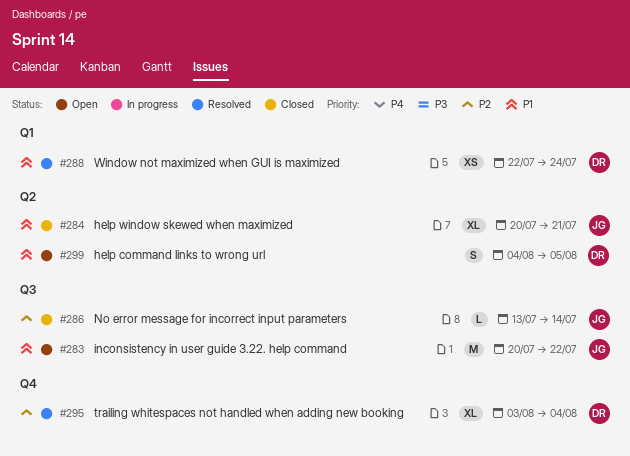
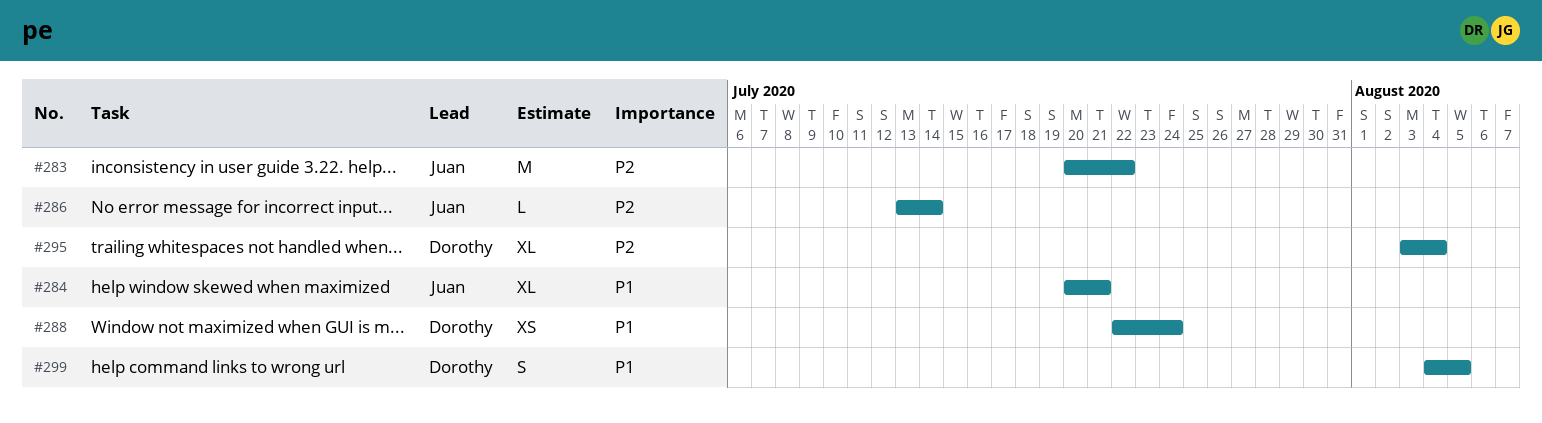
#283, priority: P1 -> P2

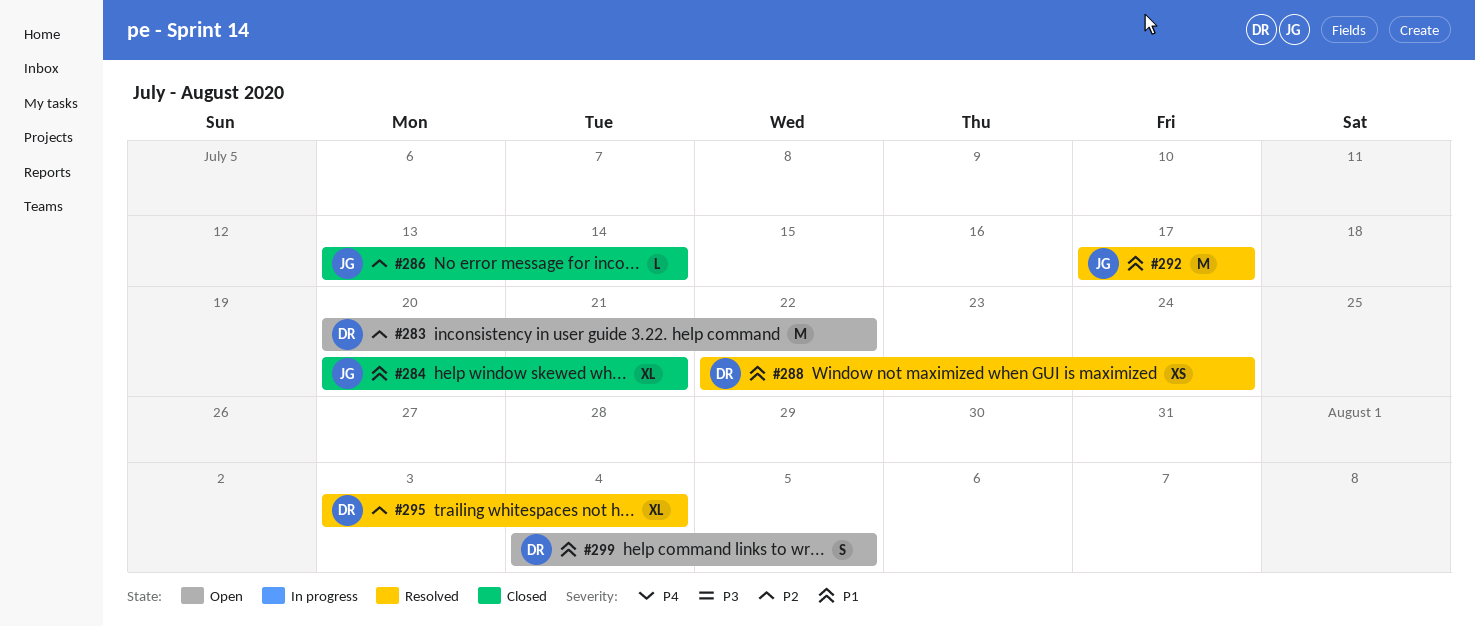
#283, owner: Juan -> Dorothy
#292: none -> present

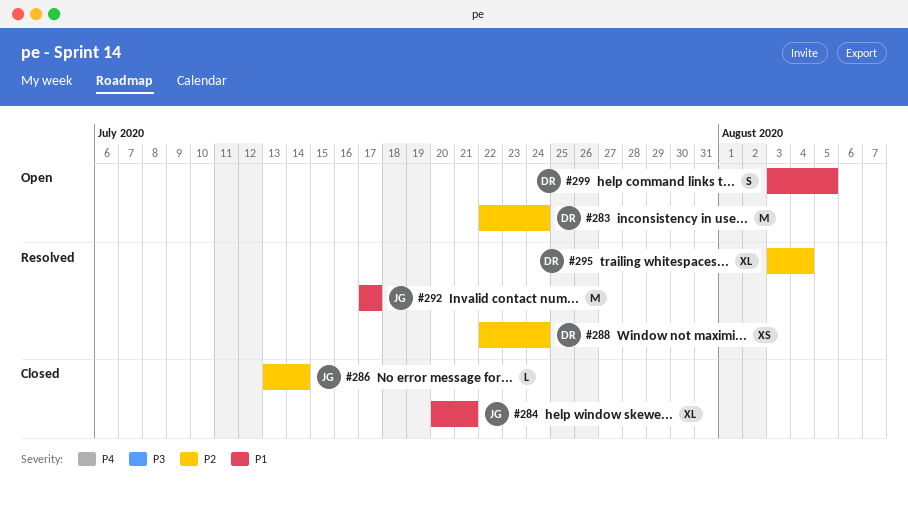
#283, start: Jul 20 -> Jul 22
#283, due: Jul 22 -> Jul 24
#288, priority: P1 -> P2
#299, start: Aug 4 -> Aug 3

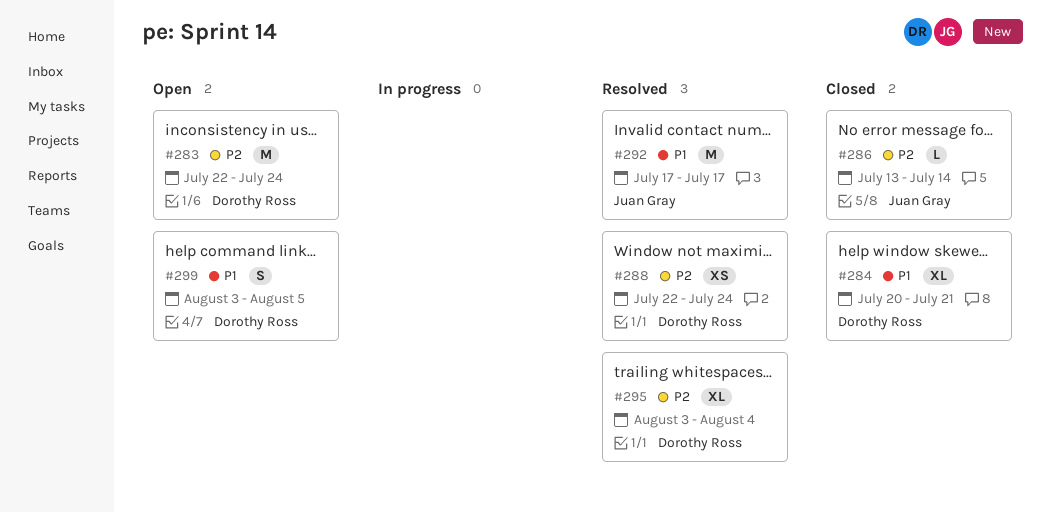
#284, owner: Juan Gray -> Dorothy Ross

